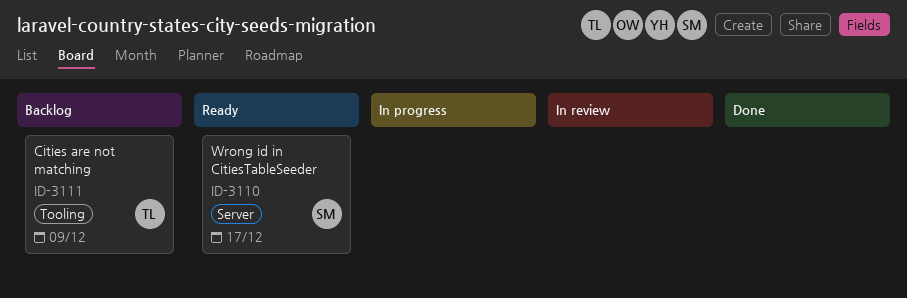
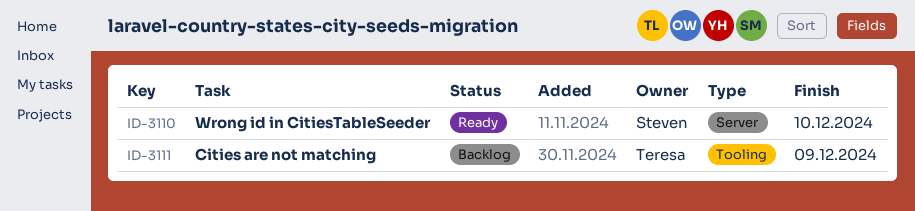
ID-3110, due: Dec 17 -> Dec 10

